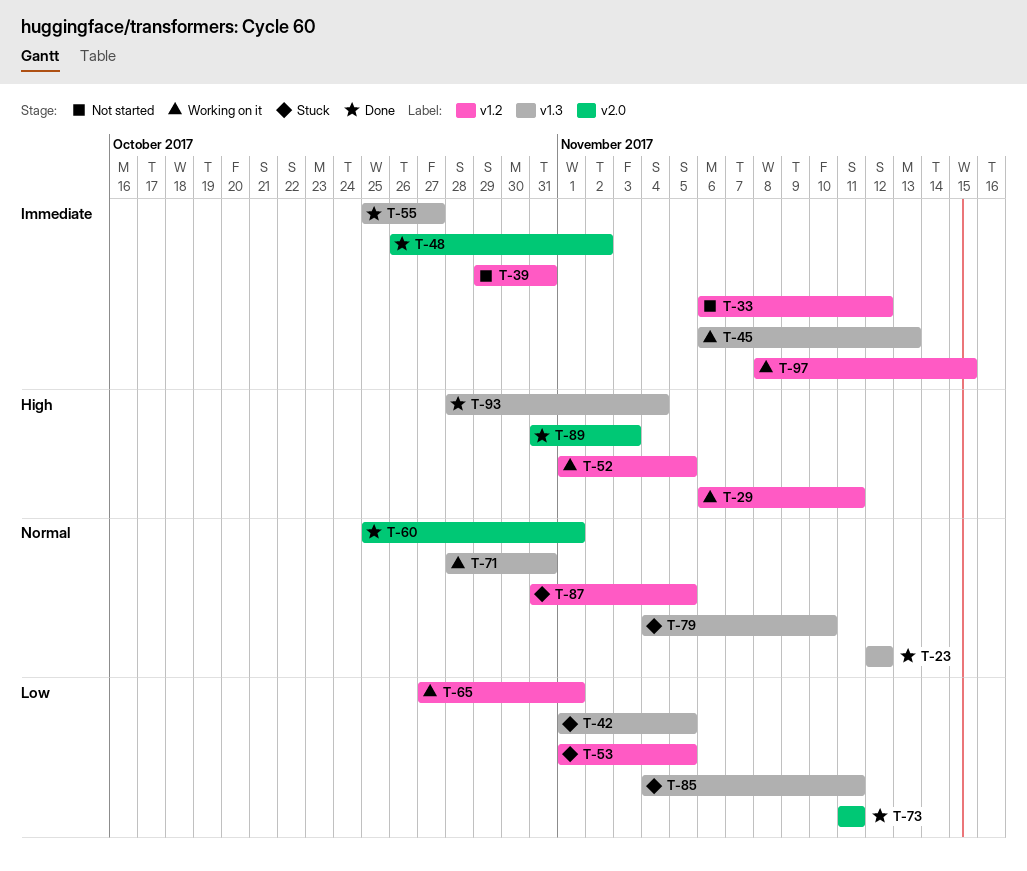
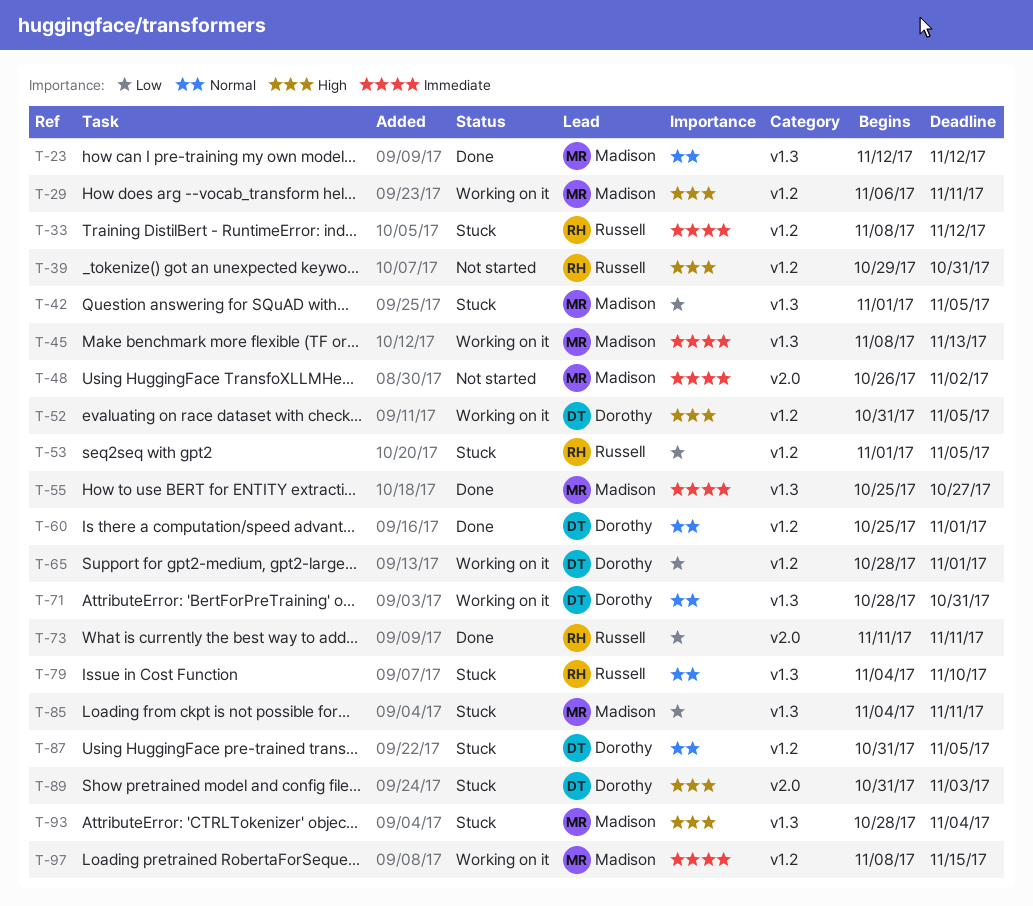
T-33, status: Not started -> Stuck
T-33, start: Nov 6 -> Nov 8
T-39, priority: Immediate -> High
T-45, start: Nov 6 -> Nov 8
T-48, status: Done -> Not started
T-52, start: Nov 1 -> Oct 31
T-60, label: v2.0 -> v1.2
T-65, start: Oct 27 -> Oct 28
T-89, status: Done -> Stuck
T-93, status: Done -> Stuck

